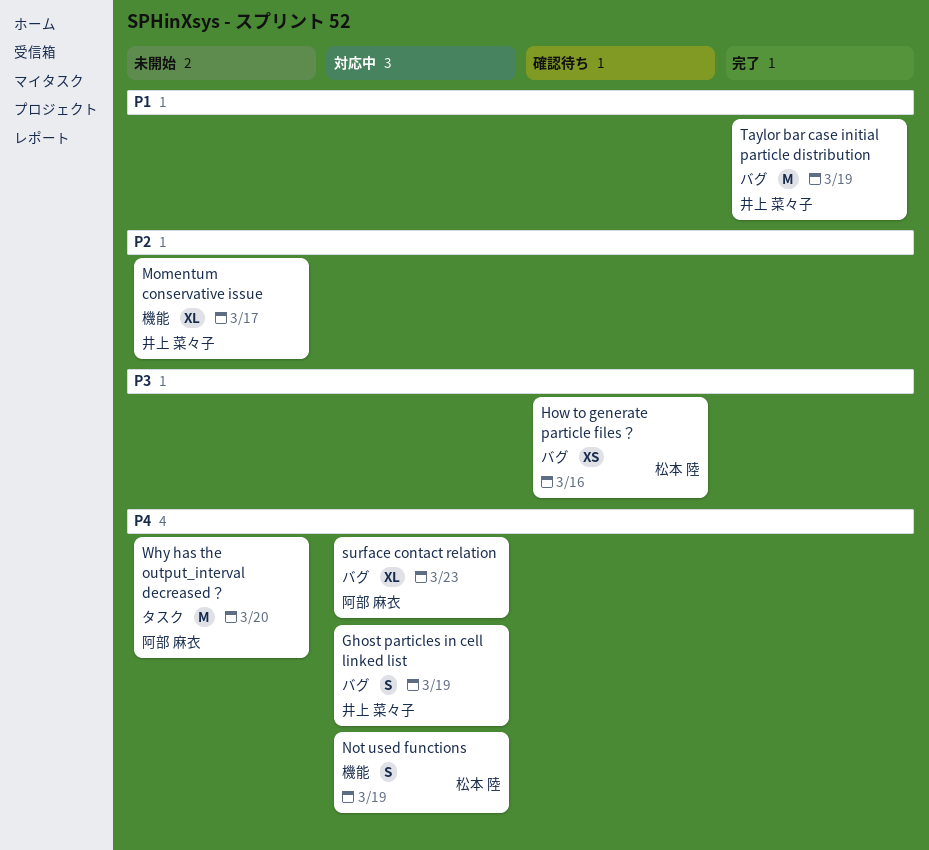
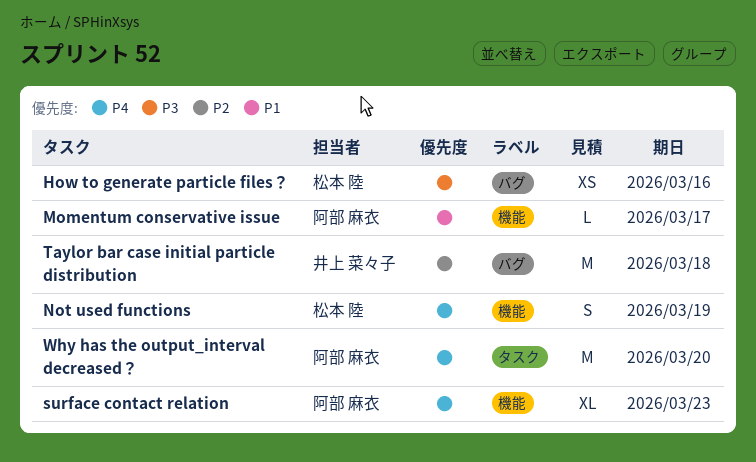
Ghost particles in cell linked list: present -> none
Momentum conservative issue, owner: 井上 菜々子 -> 阿部 麻衣
Momentum conservative issue, priority: P2 -> P1
Momentum conservative issue, estimate: XL -> L
surface contact relation, label: バグ -> 機能
Taylor bar case initial particle distribution, priority: P1 -> P2
Taylor bar case initial particle distribution, due: Mar 19 -> Mar 18

